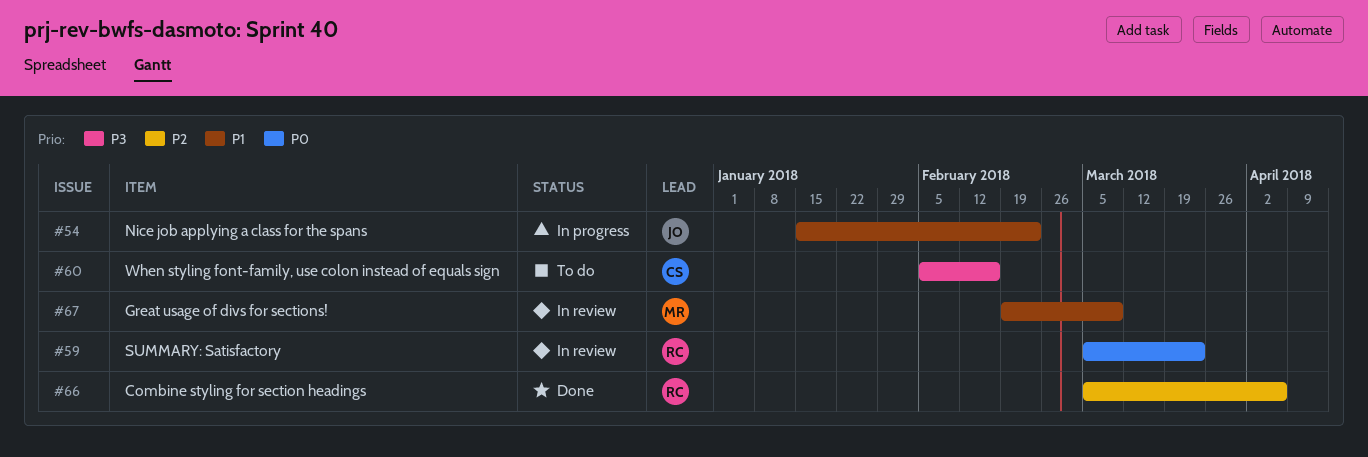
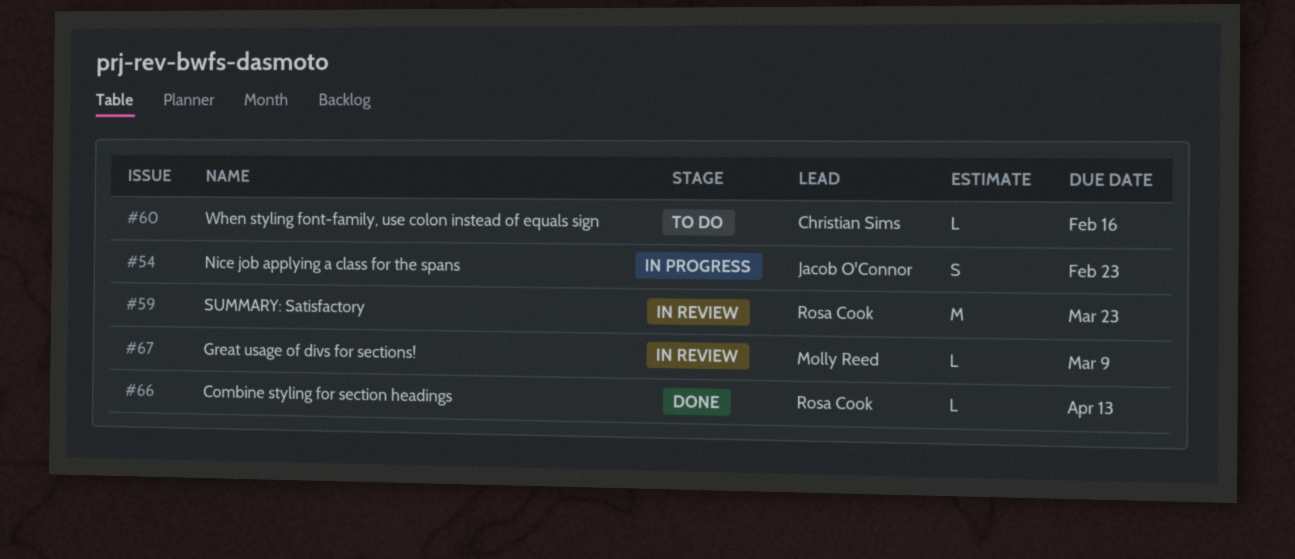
#66, due: Apr 6 -> Apr 13

